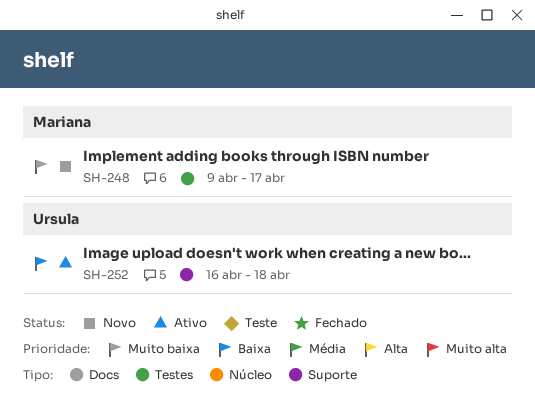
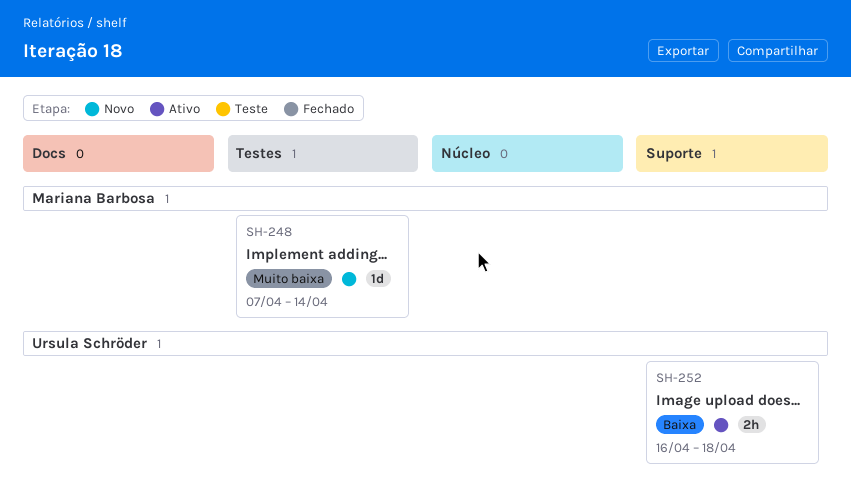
SH-248, start: Apr 9 -> Apr 7
SH-248, due: Apr 17 -> Apr 14

